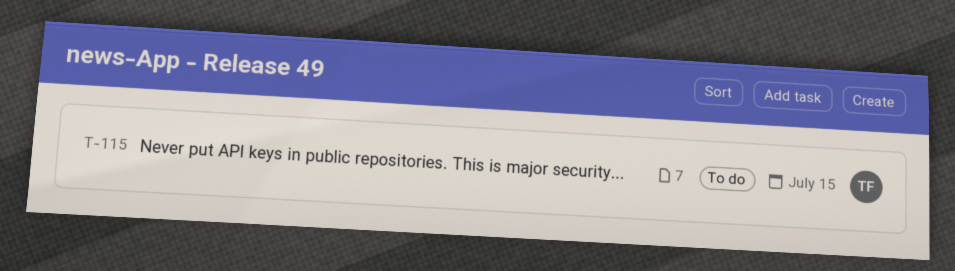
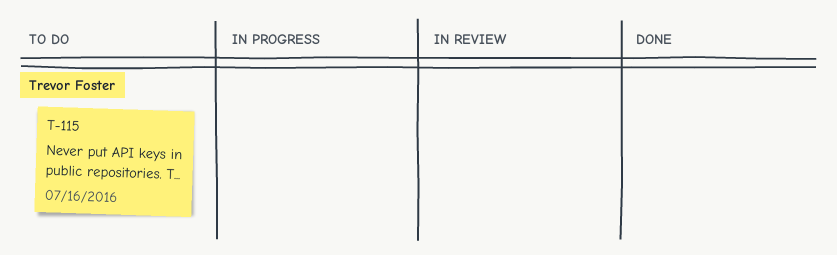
T-115, due: Jul 15 -> Jul 16

